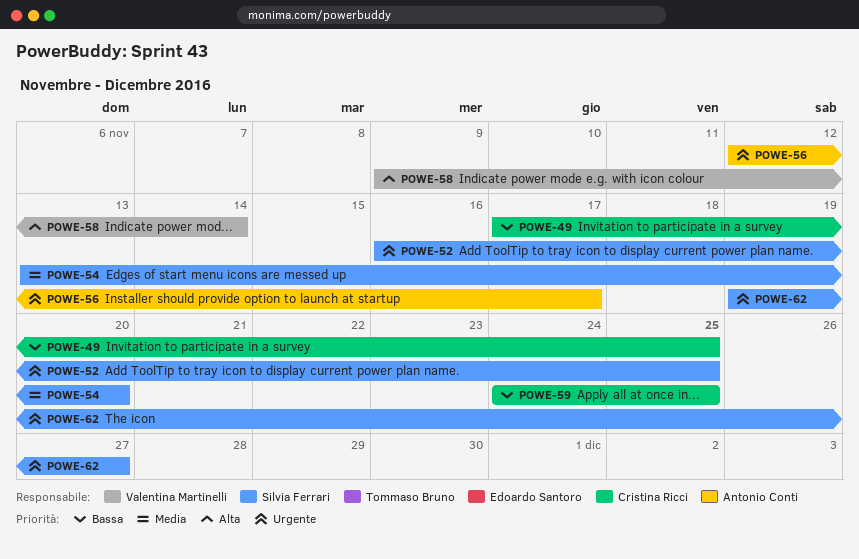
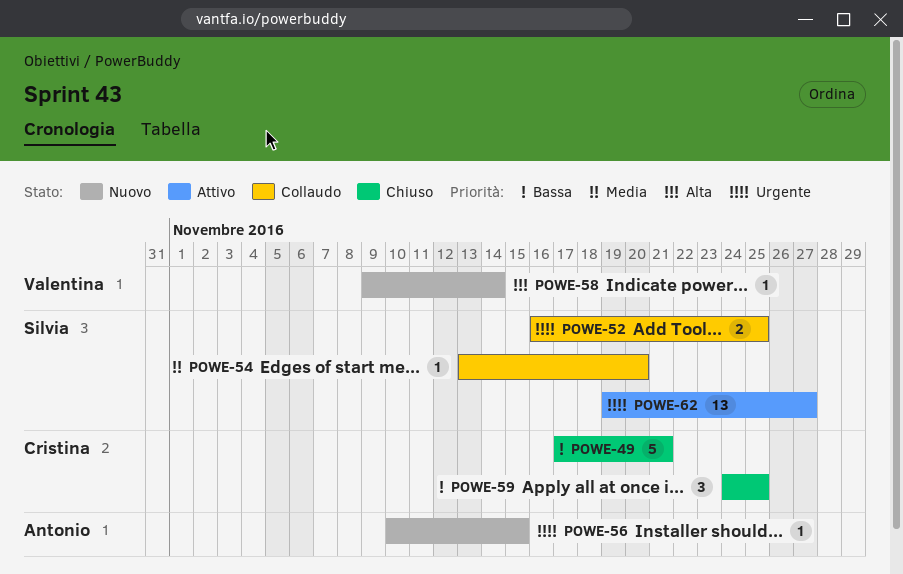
POWE-49, due: Nov 25 -> Nov 21
POWE-56, start: Nov 12 -> Nov 10
POWE-56, due: Nov 17 -> Nov 15

